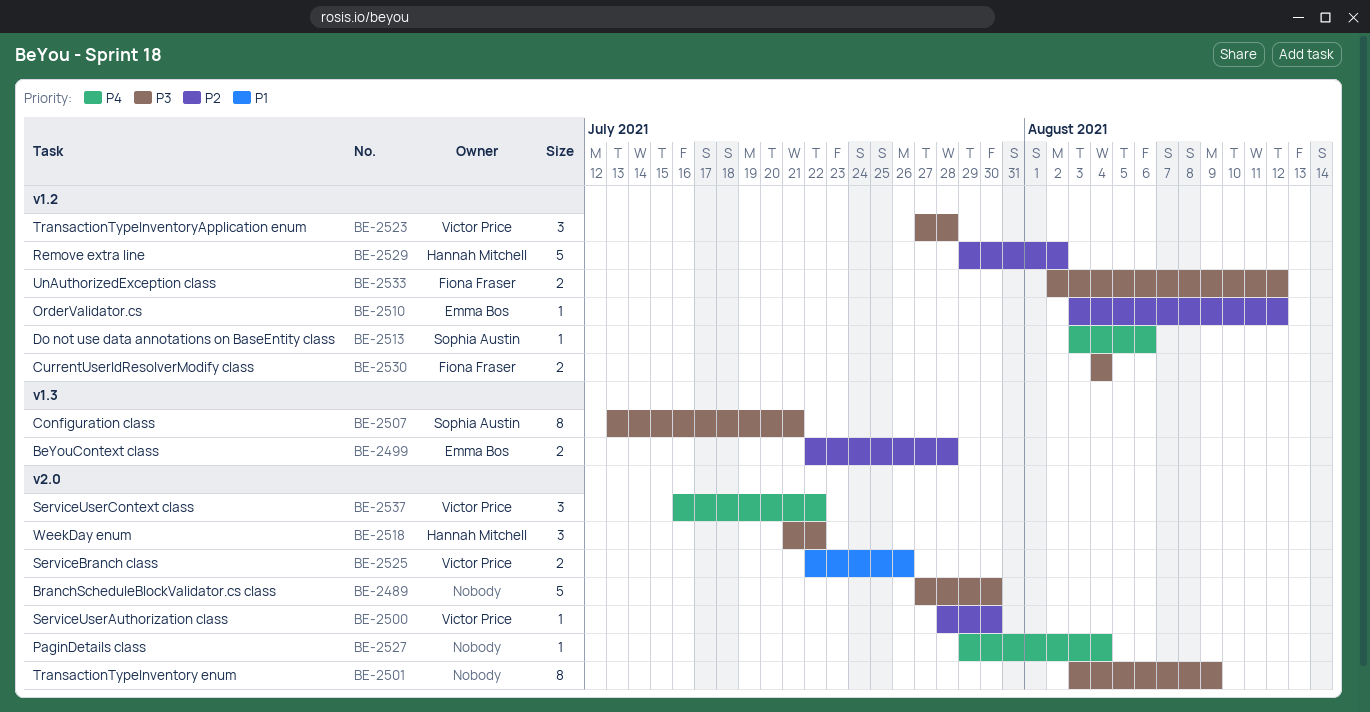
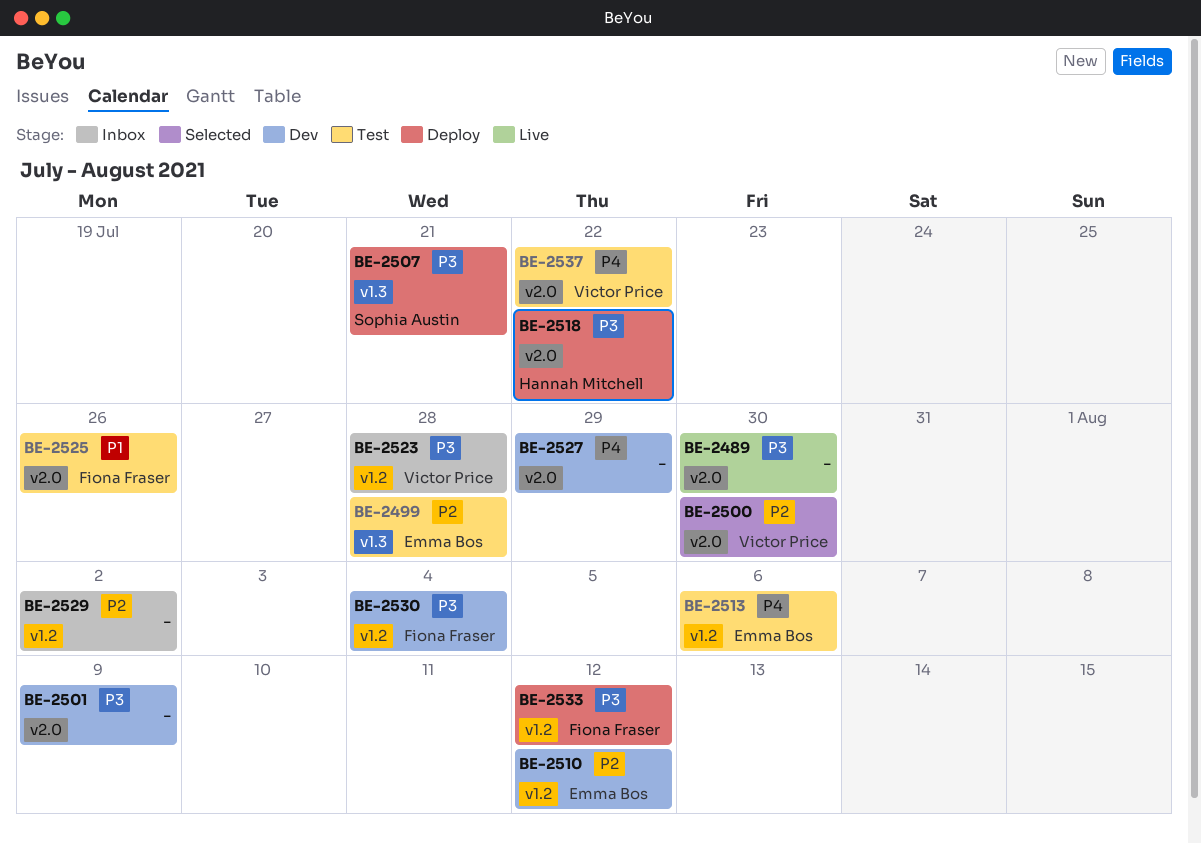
BE-2513, owner: Sophia Austin -> Emma Bos
BE-2525, owner: Victor Price -> Fiona Fraser
BE-2527, due: Aug 4 -> Jul 29
BE-2529, owner: Hannah Mitchell -> none

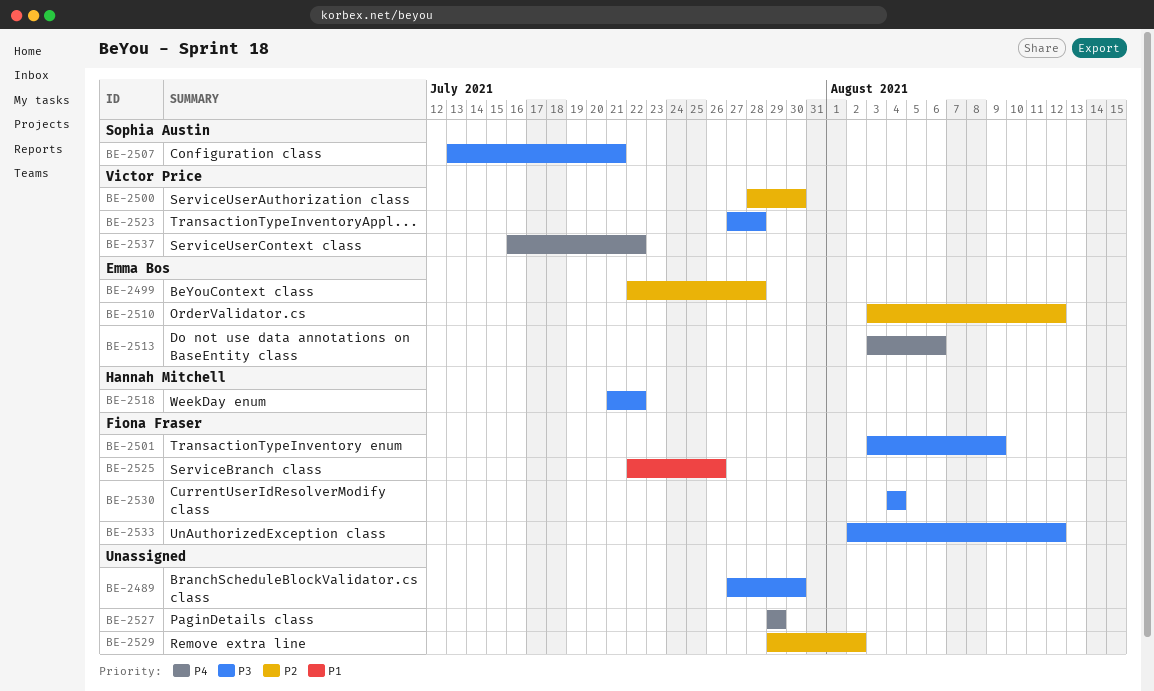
BE-2501, owner: none -> Fiona Fraser

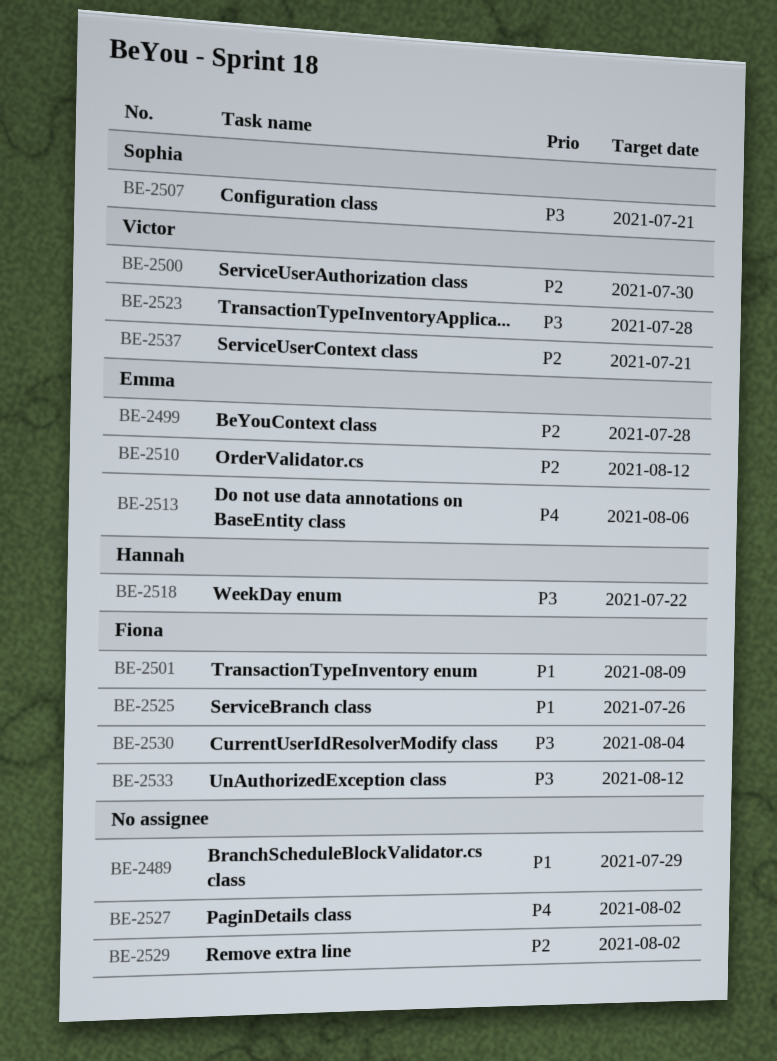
BE-2489, priority: P3 -> P1
BE-2489, due: Jul 30 -> Jul 29
BE-2501, priority: P3 -> P1
BE-2527, due: Jul 29 -> Aug 2
BE-2537, priority: P4 -> P2
BE-2537, due: Jul 22 -> Jul 21

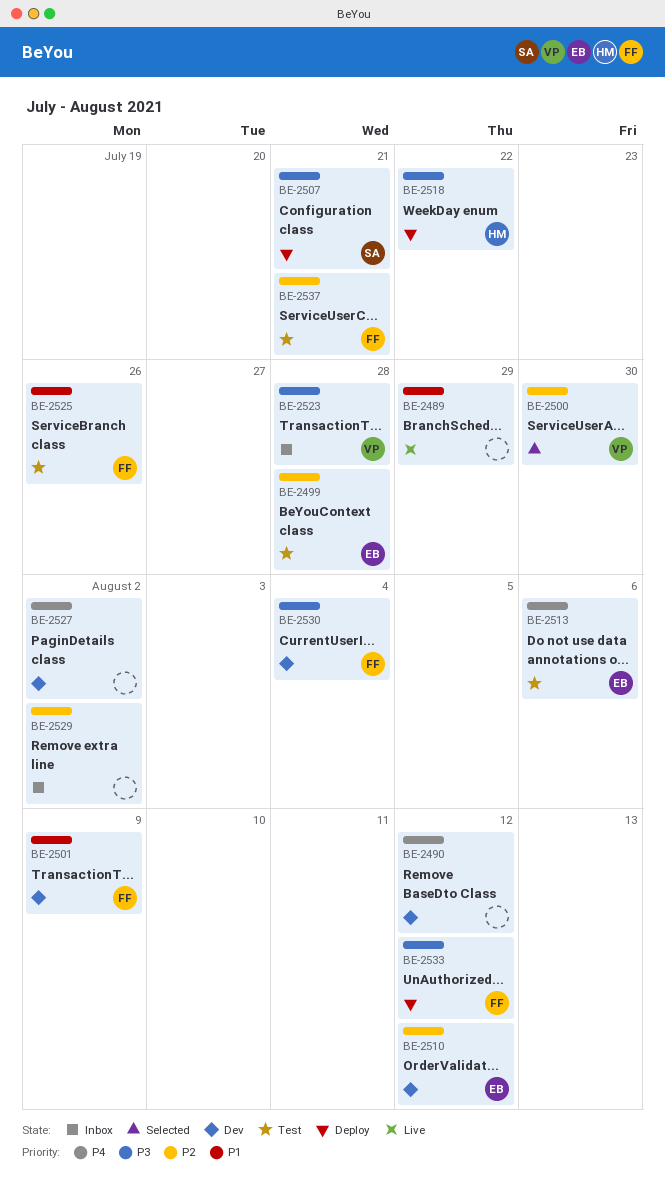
BE-2490: none -> present
BE-2537, owner: Victor -> Fiona

